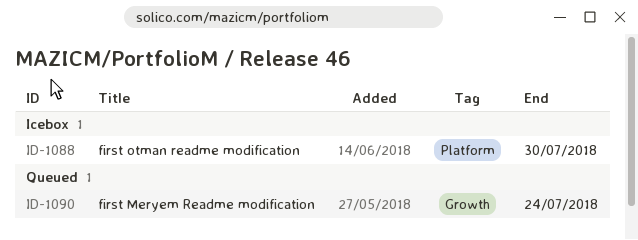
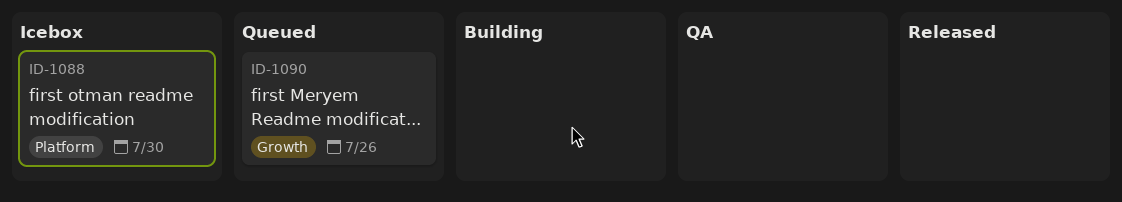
ID-1090, due: Jul 24 -> Jul 26

